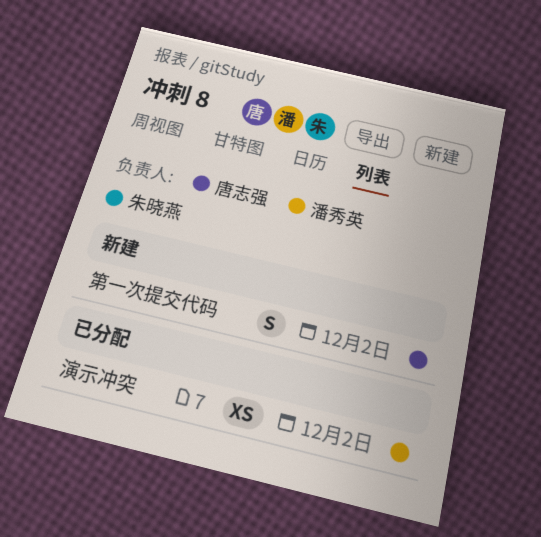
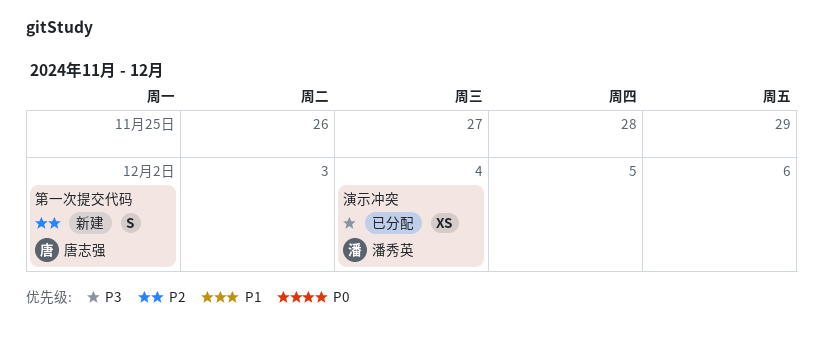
演示冲突, due: Dec 2 -> Dec 4

